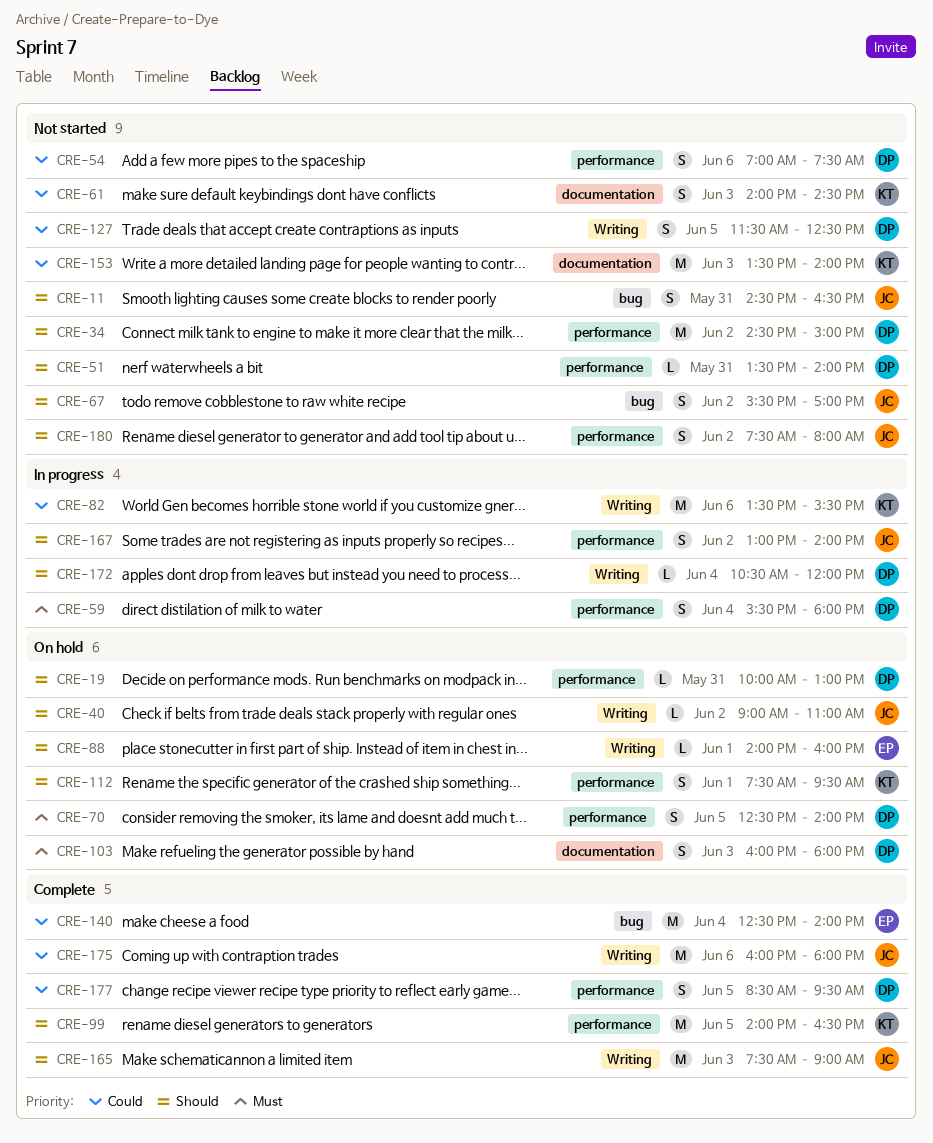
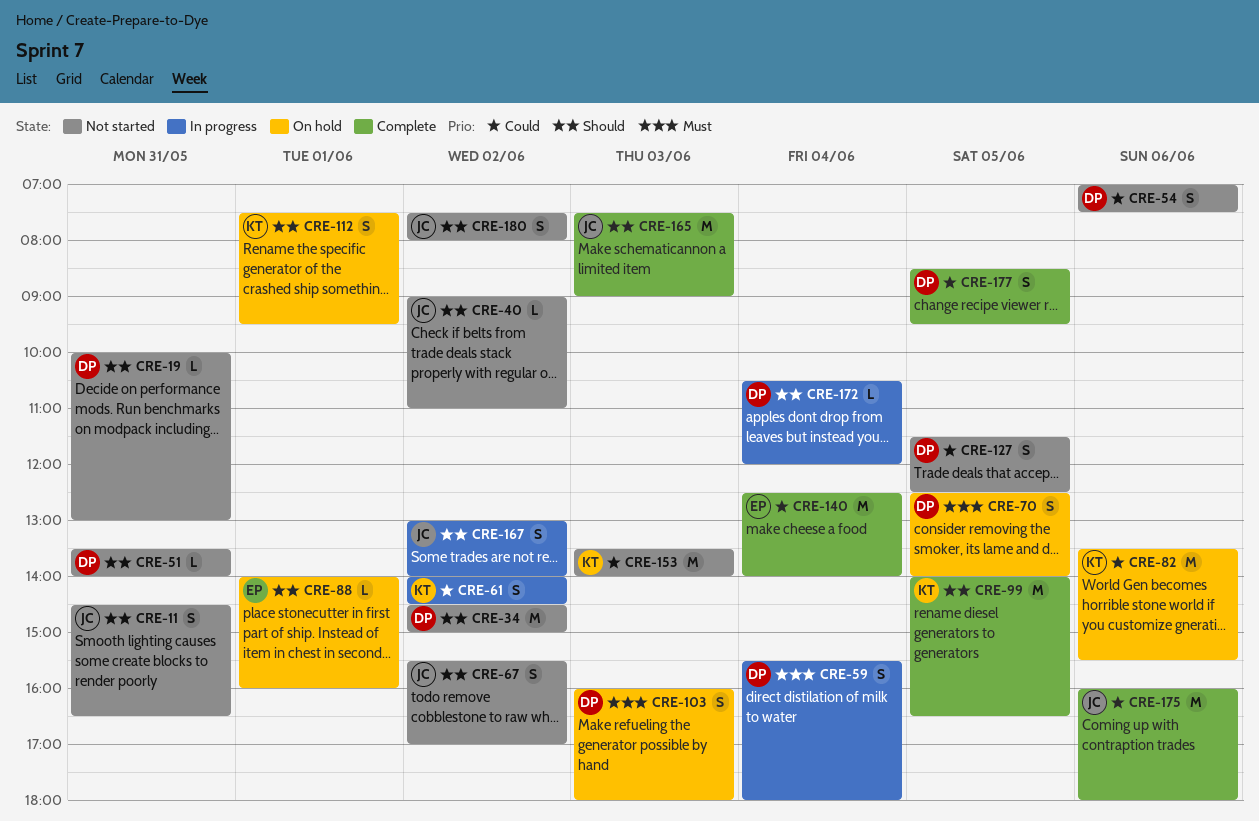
CRE-19, status: On hold -> Not started
CRE-40, status: On hold -> Not started
CRE-61, status: Not started -> In progress
CRE-61, day: Jun 3 -> Jun 2
CRE-82, status: In progress -> On hold

